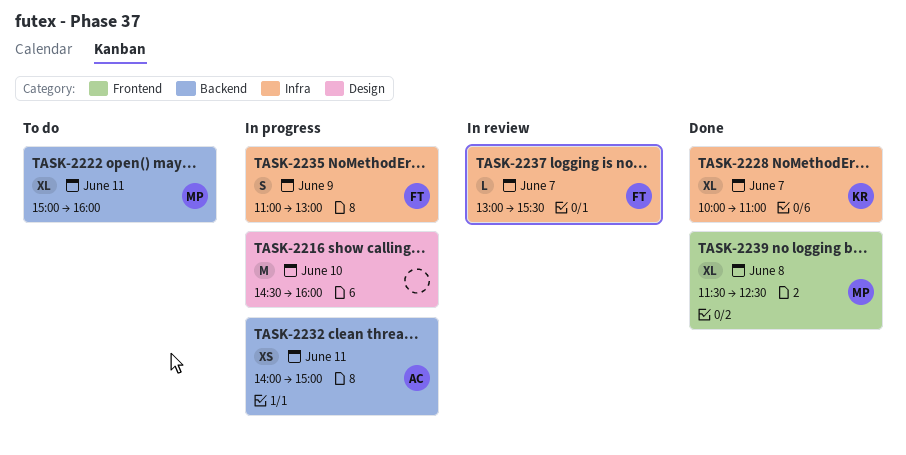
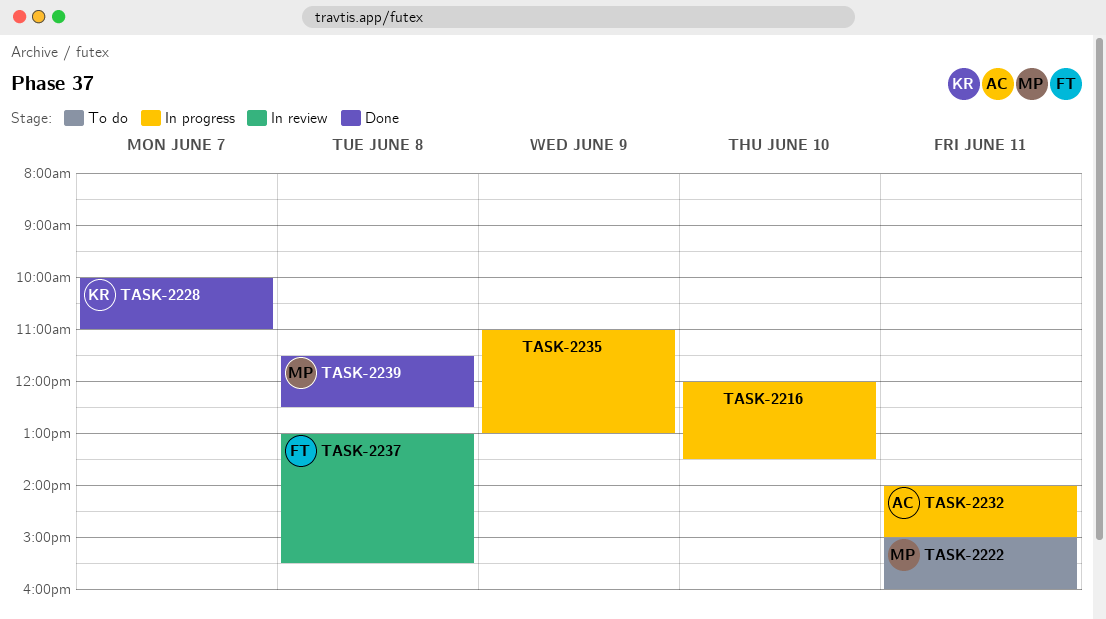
TASK-2216, begins: 14:30 -> 12:00
TASK-2216, ends: 16:00 -> 13:30
TASK-2235, owner: FT -> none
TASK-2237, day: Jun 7 -> Jun 8

